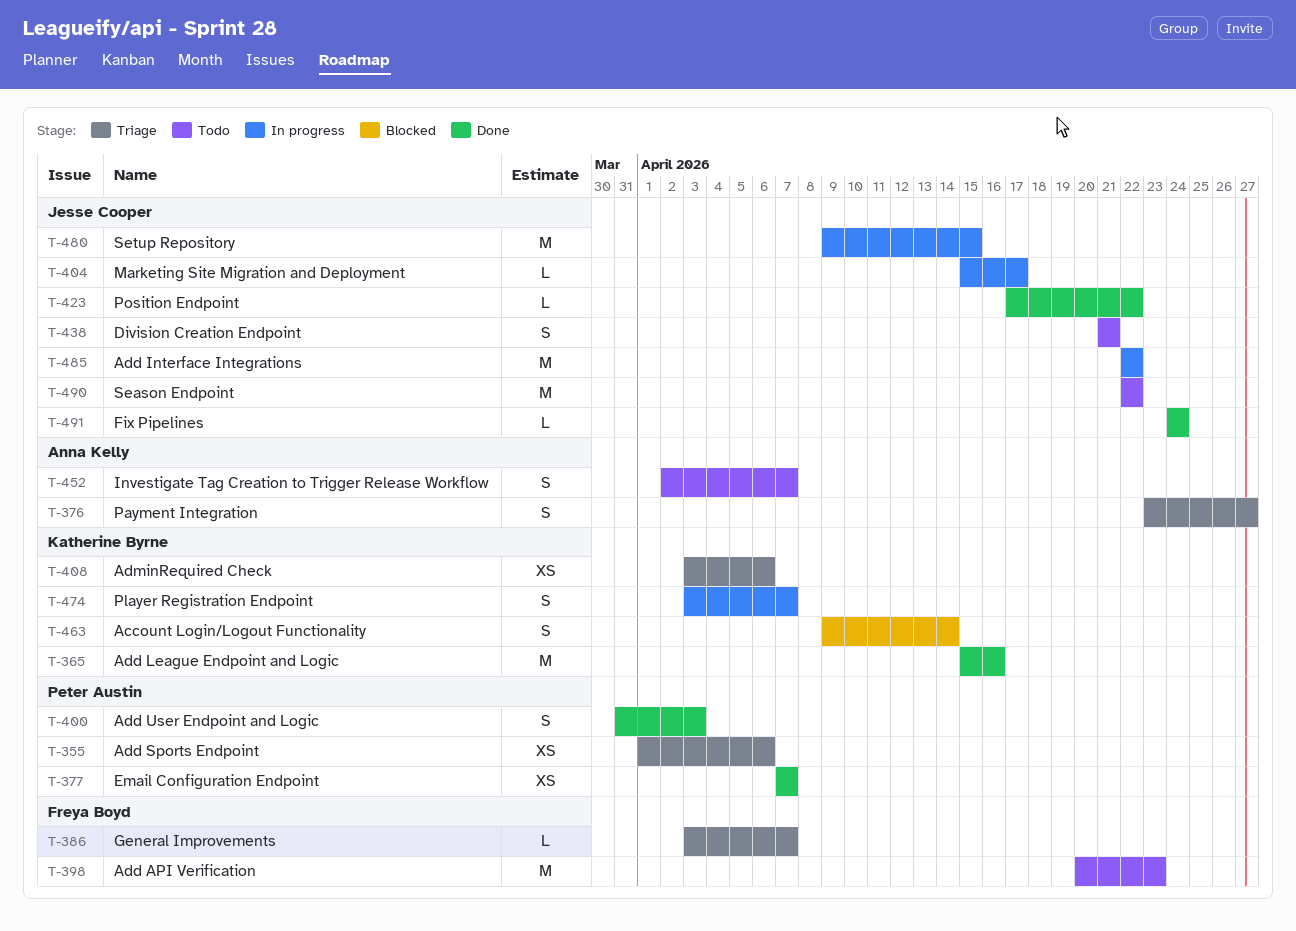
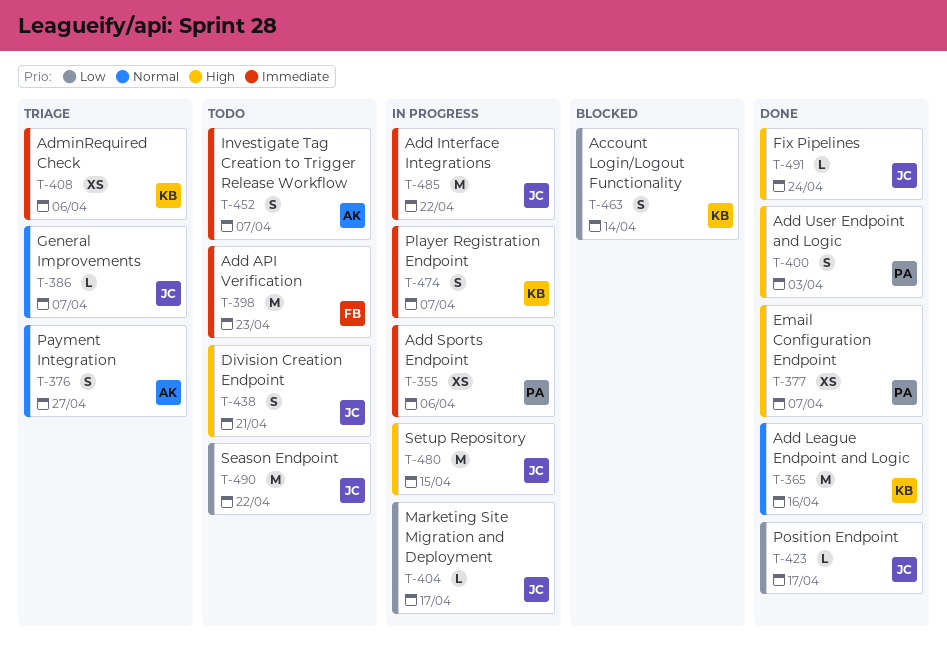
T-355, status: Triage -> In progress
T-386, owner: Freya Boyd -> Jesse Cooper
T-423, due: Apr 22 -> Apr 17

